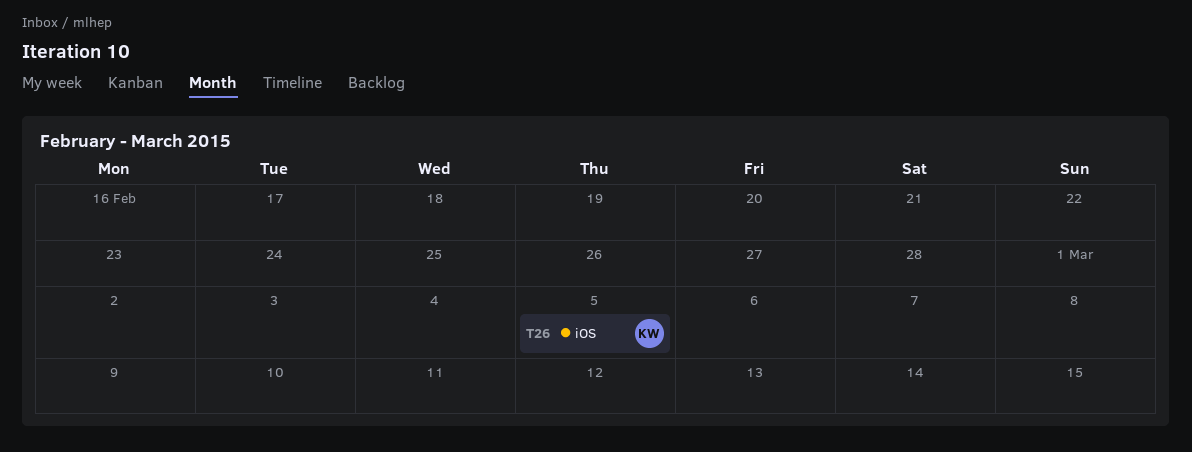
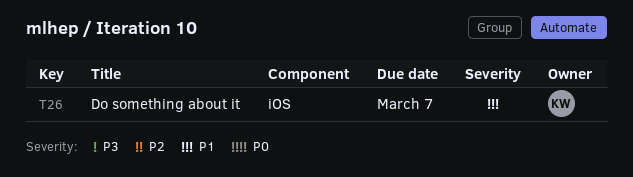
T26, due: Mar 5 -> Mar 7

